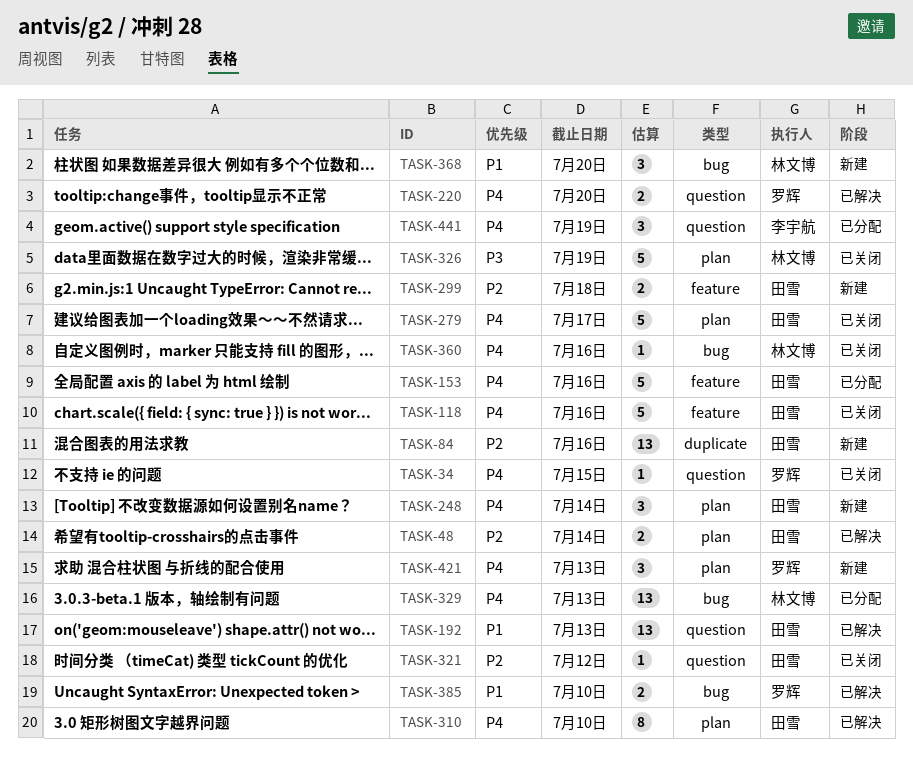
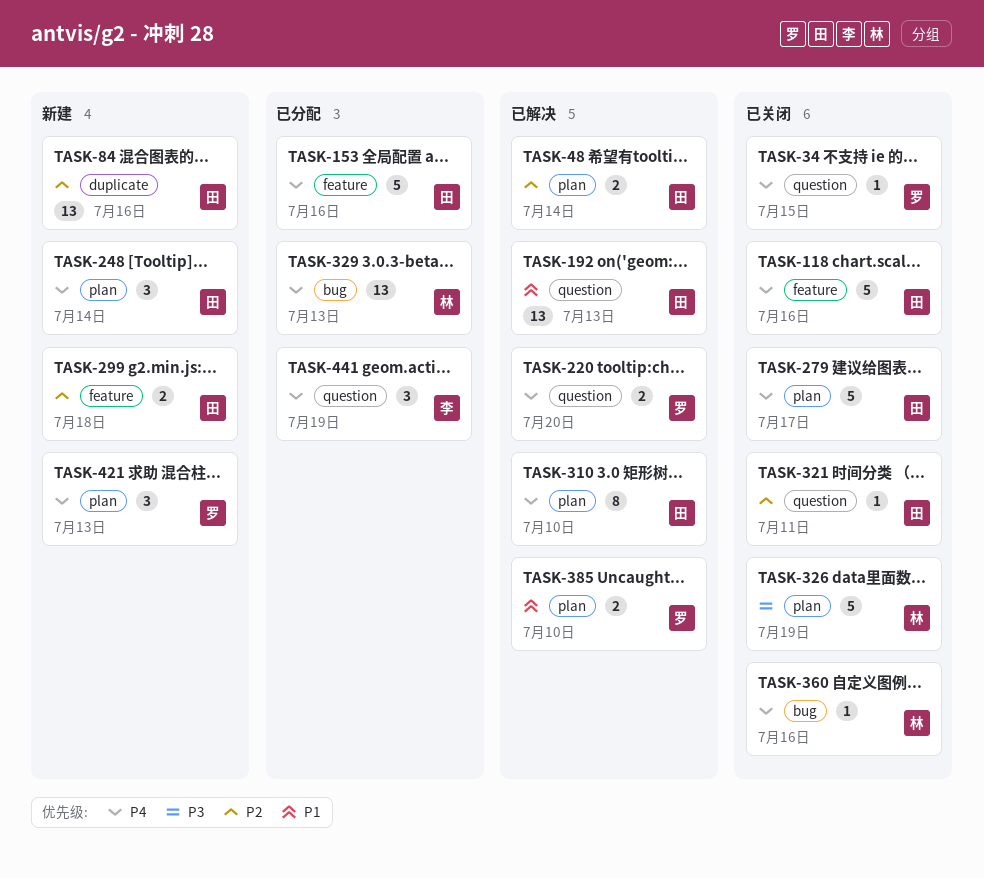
TASK-321, due: Jul 12 -> Jul 11
TASK-368: present -> none
TASK-385, label: bug -> plan

